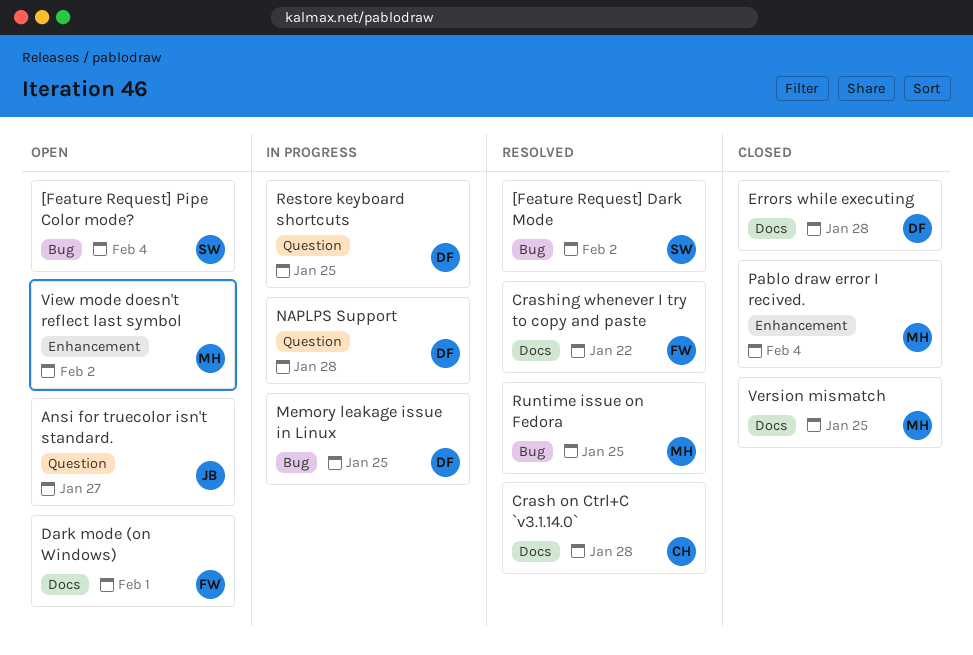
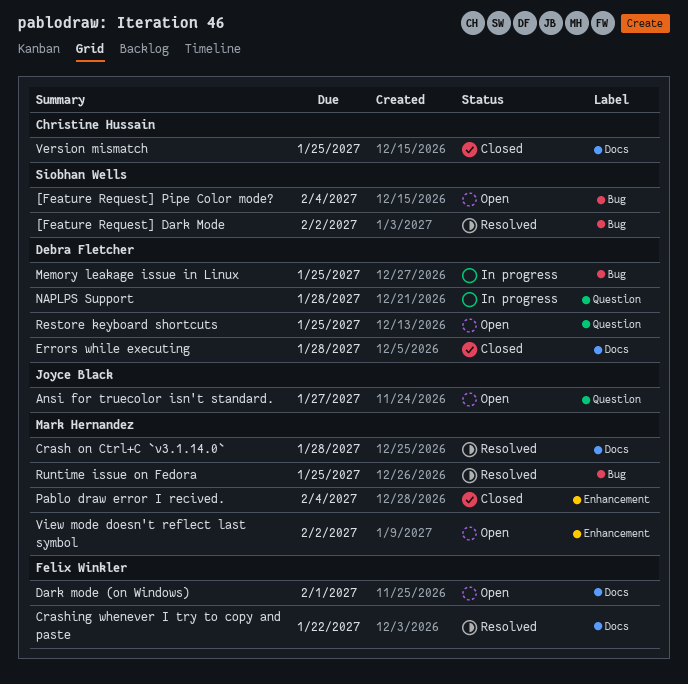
Crash on Ctrl+C `v3.1.14.0`, owner: Christine Hussain -> Mark Hernandez
Restore keyboard shortcuts, status: In progress -> Open
Version mismatch, owner: Mark Hernandez -> Christine Hussain

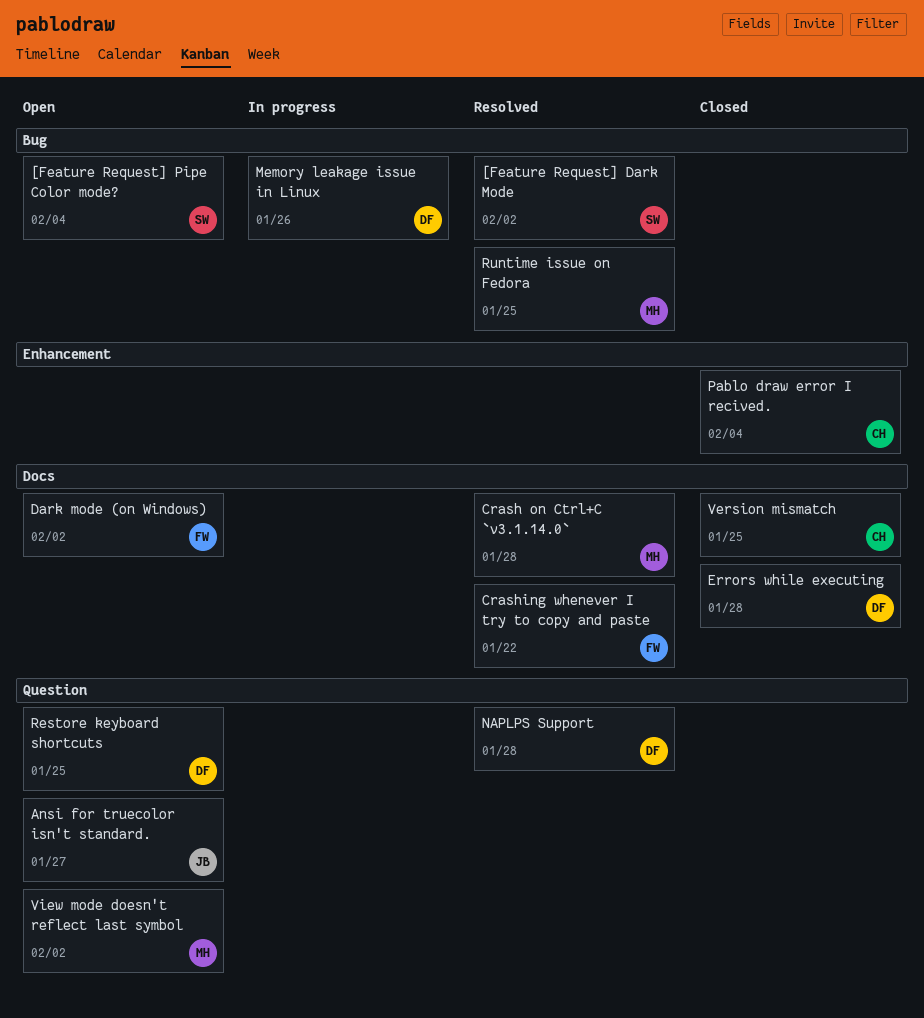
Dark mode (on Windows), due: Feb 1 -> Feb 2
Memory leakage issue in Linux, due: Jan 25 -> Jan 26
NAPLPS Support, status: In progress -> Resolved
Pablo draw error I recived., owner: Mark Hernandez -> Christine Hussain
View mode doesn't reflect last symbol, label: Enhancement -> Question

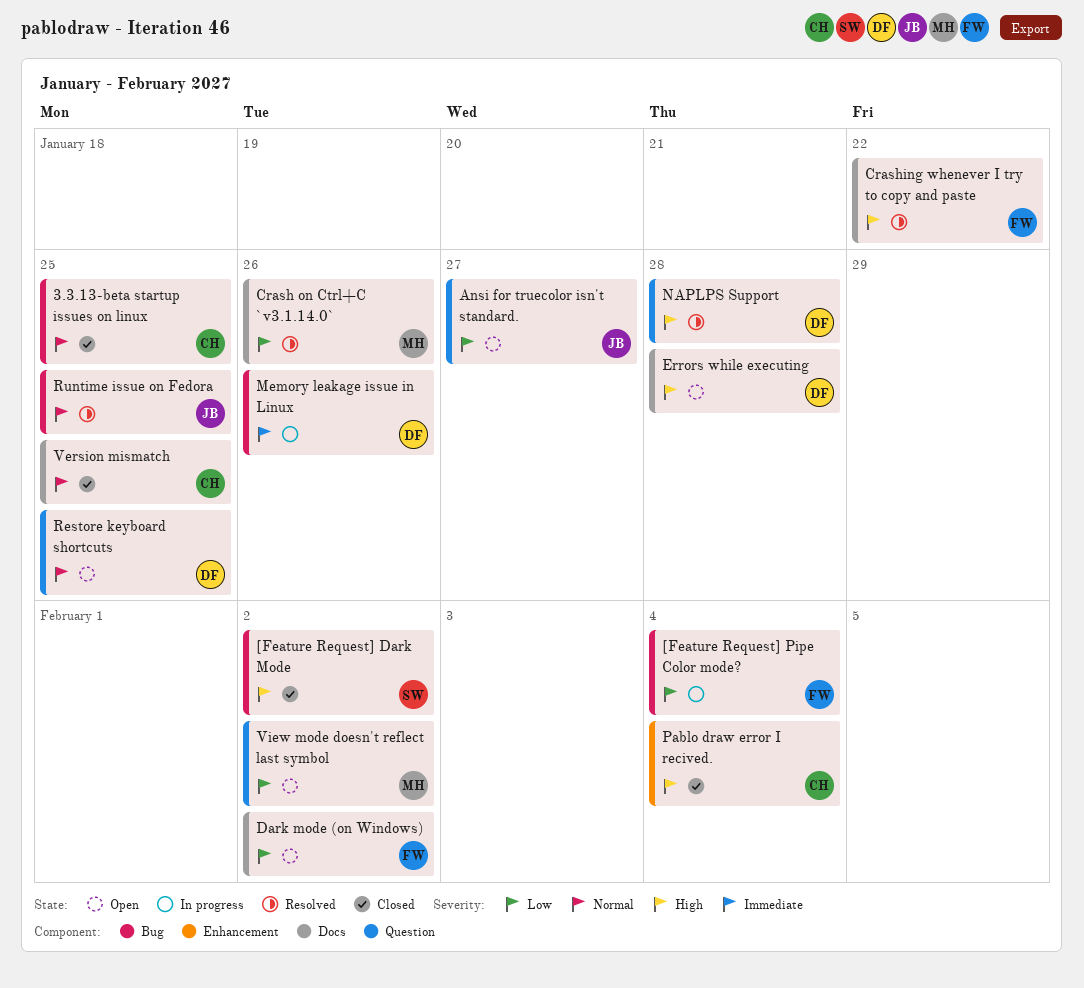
3.3.13-beta startup issues on linux: none -> present
[Feature Request] Dark Mode, status: Resolved -> Closed
[Feature Request] Pipe Color mode?, status: Open -> In progress
[Feature Request] Pipe Color mode?, owner: SW -> FW
Crash on Ctrl+C `v3.1.14.0`, due: Jan 28 -> Jan 26
Errors while executing, status: Closed -> Open
Runtime issue on Fedora, owner: MH -> JB

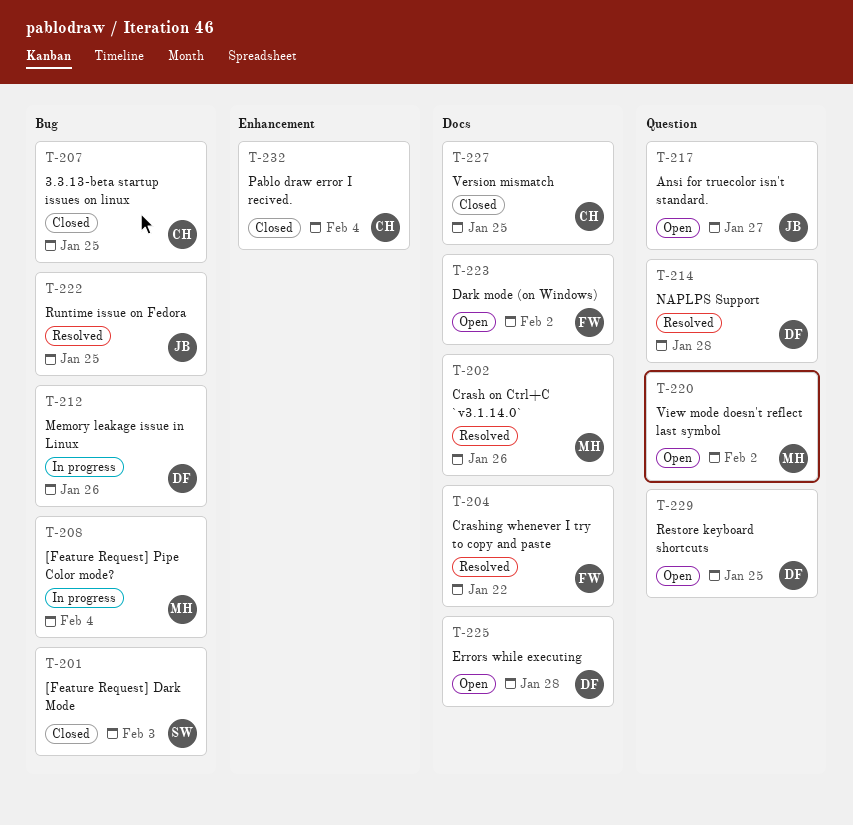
[Feature Request] Dark Mode, due: Feb 2 -> Feb 3
[Feature Request] Pipe Color mode?, owner: FW -> MH

